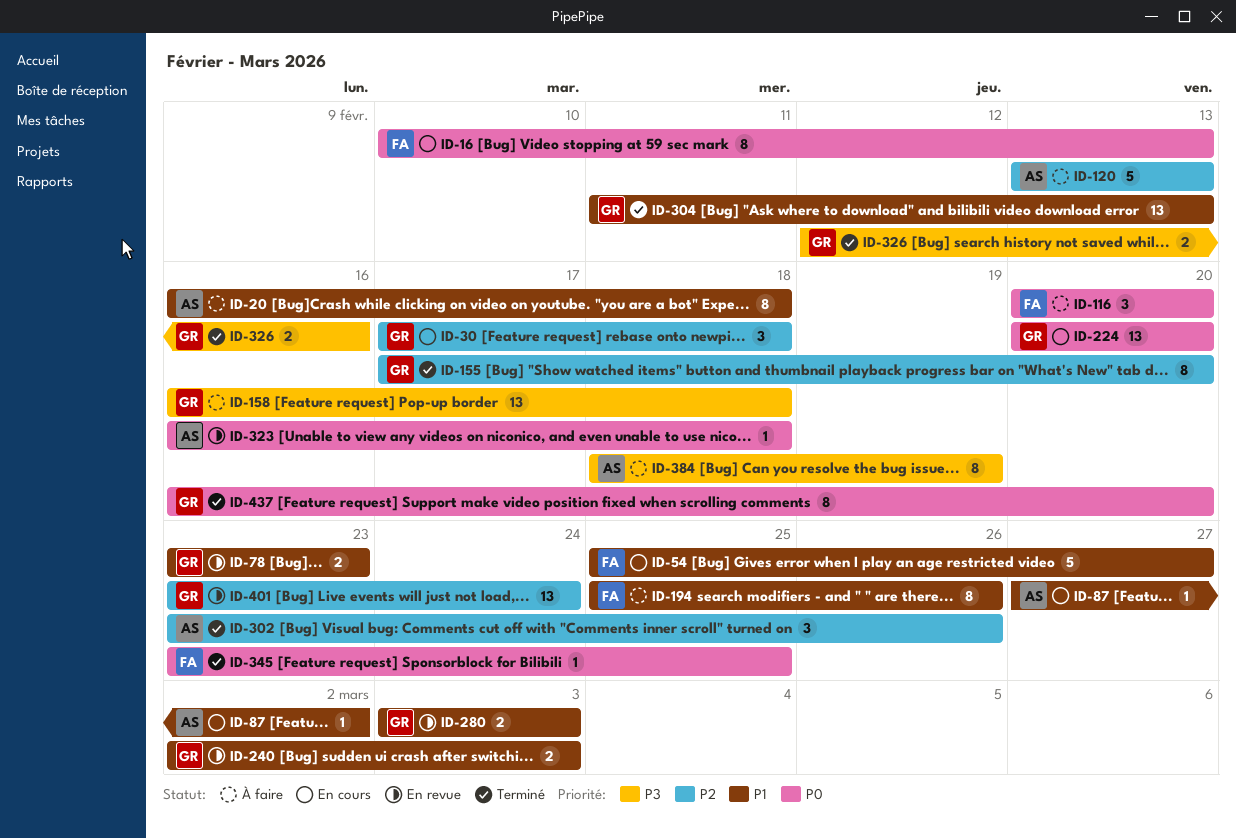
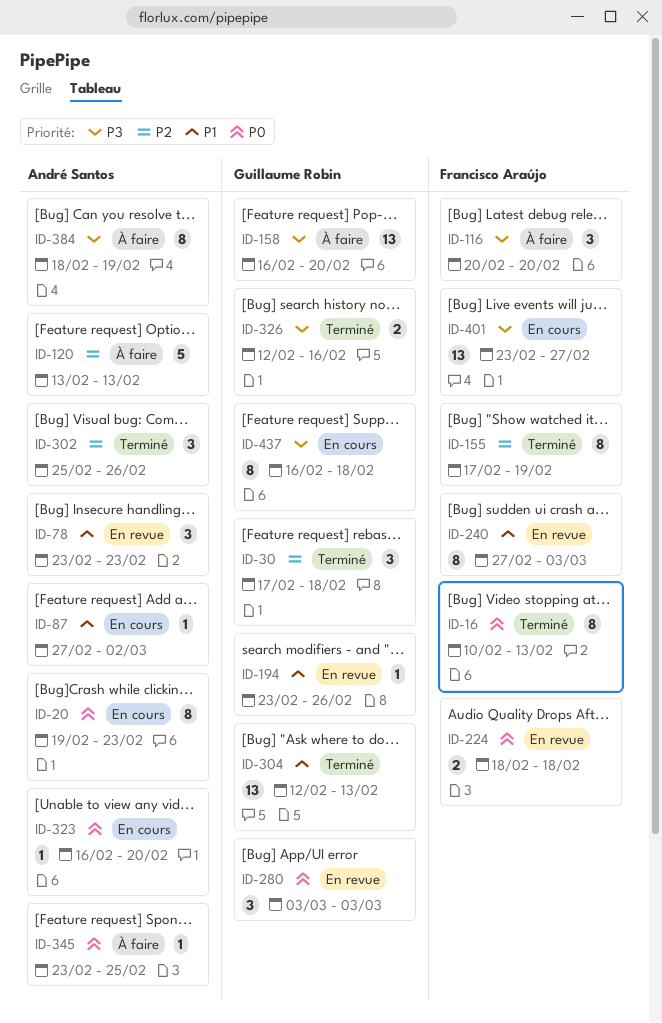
ID-16, status: En cours -> Terminé
ID-20, status: À faire -> En cours
ID-20, priority: P1 -> P0
ID-20, start: Feb 16 -> Feb 19
ID-20, due: Feb 18 -> Feb 23
ID-30, status: En cours -> Terminé
ID-54: present -> none
ID-78, owner: Guillaume Robin -> André Santos
ID-78, estimate: 2 -> 3
ID-116, priority: P0 -> P3
ID-155, owner: Guillaume Robin -> Francisco Araújo
ID-155, due: Feb 20 -> Feb 19
ID-158, due: Feb 18 -> Feb 20
ID-194, status: À faire -> En revue
ID-194, owner: Francisco Araújo -> Guillaume Robin
ID-194, estimate: 8 -> 1
ID-194, start: Feb 25 -> Feb 23
ID-224, status: En cours -> En revue
ID-224, owner: Guillaume Robin -> Francisco Araújo
ID-224, estimate: 13 -> 2
ID-224, start: Feb 20 -> Feb 18
ID-224, due: Feb 20 -> Feb 18
ID-240, owner: Guillaume Robin -> Francisco Araújo
ID-240, estimate: 2 -> 8
ID-240, start: Mar 2 -> Feb 27
ID-280, priority: P1 -> P0
ID-280, estimate: 2 -> 3
ID-302, start: Feb 23 -> Feb 25
ID-304, start: Feb 11 -> Feb 12
ID-323, status: En revue -> En cours
ID-323, due: Feb 18 -> Feb 20
ID-345, status: Terminé -> À faire
ID-345, owner: Francisco Araújo -> André Santos
ID-401, status: En revue -> En cours
ID-401, owner: Guillaume Robin -> Francisco Araújo
ID-401, priority: P2 -> P3
ID-401, due: Feb 24 -> Feb 27
ID-437, status: Terminé -> En cours
ID-437, priority: P0 -> P3
ID-437, due: Feb 20 -> Feb 18

